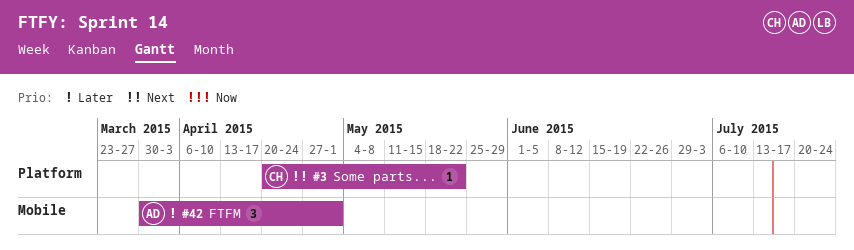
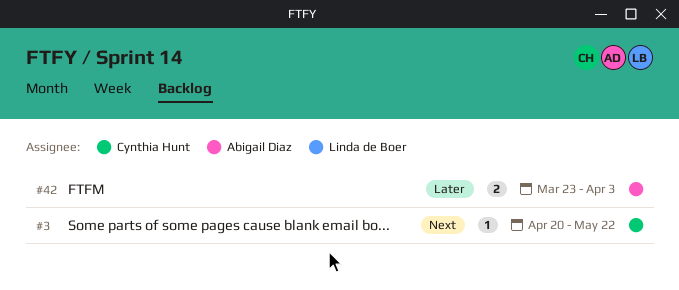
#42, estimate: 3 -> 2
#42, start: Mar 30 -> Mar 23
#42, due: May 1 -> Apr 3

